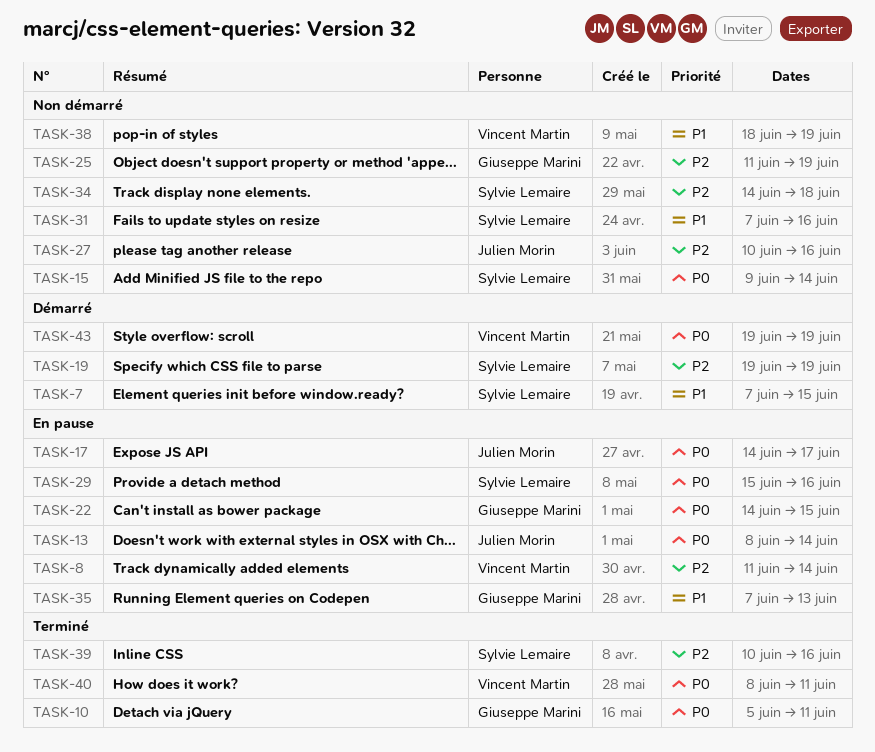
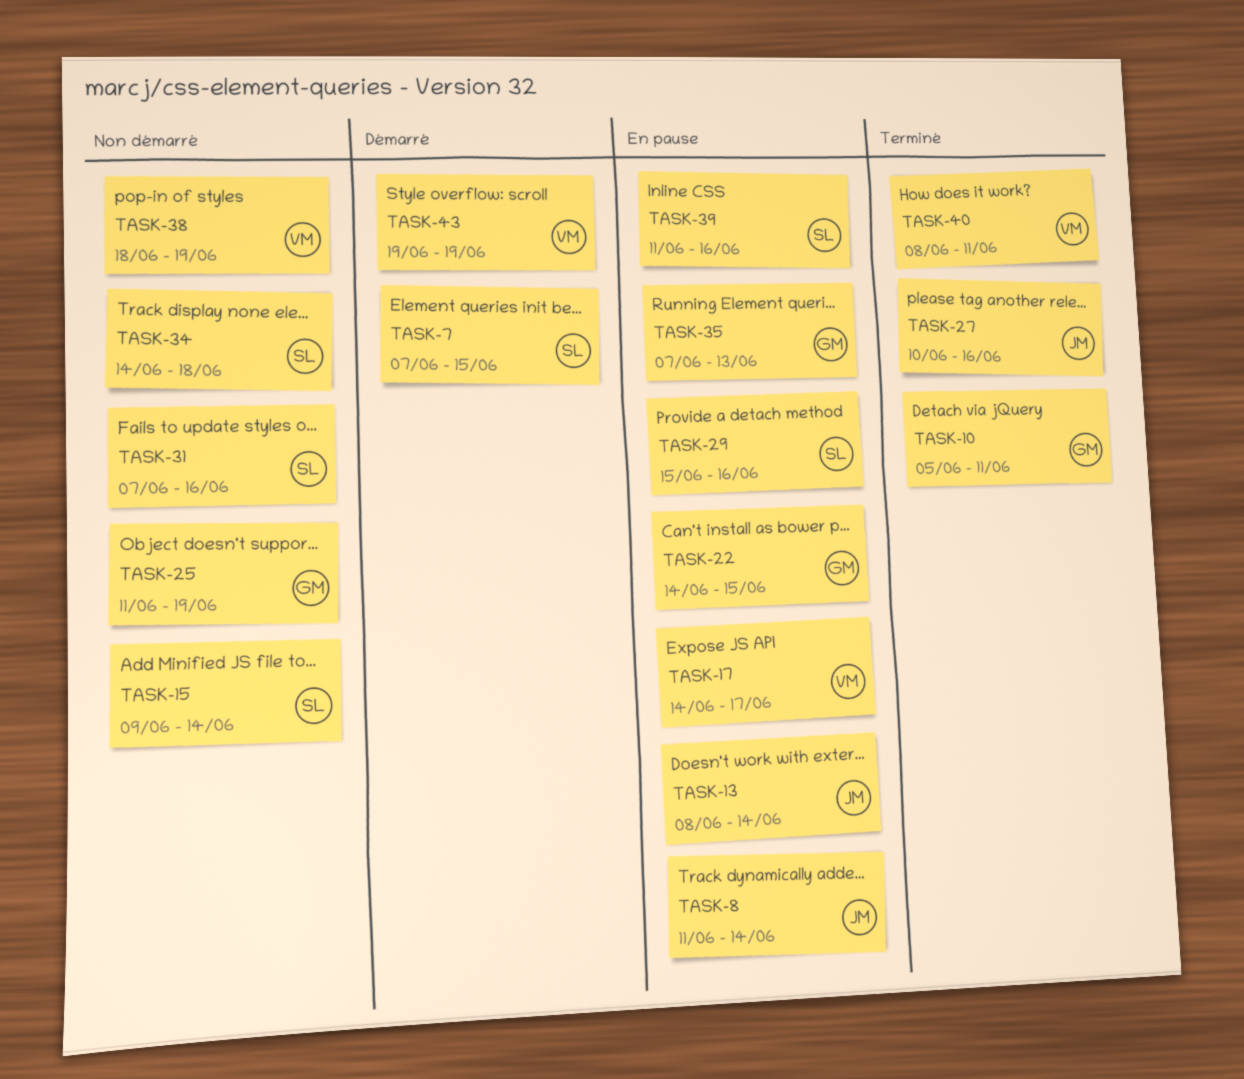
TASK-8, owner: Vincent Martin -> Julien Morin
TASK-17, owner: Julien Morin -> Vincent Martin
TASK-19: present -> none
TASK-27, status: Non démarré -> Terminé
TASK-39, status: Terminé -> En pause
TASK-39, start: Jun 10 -> Jun 11

